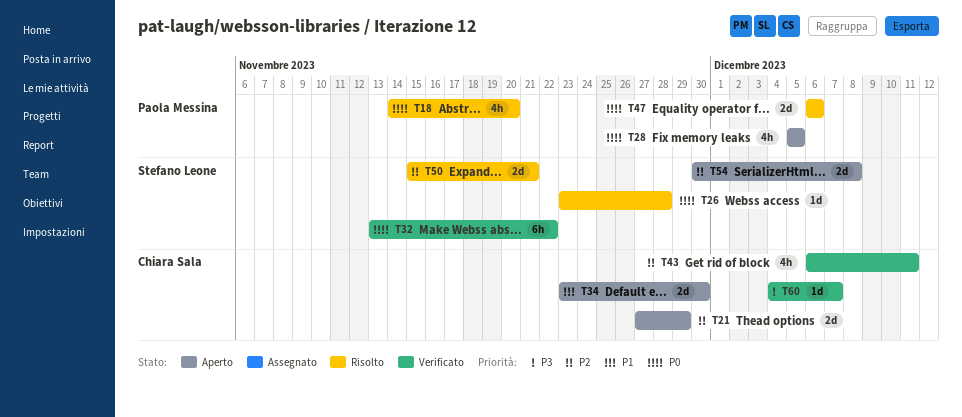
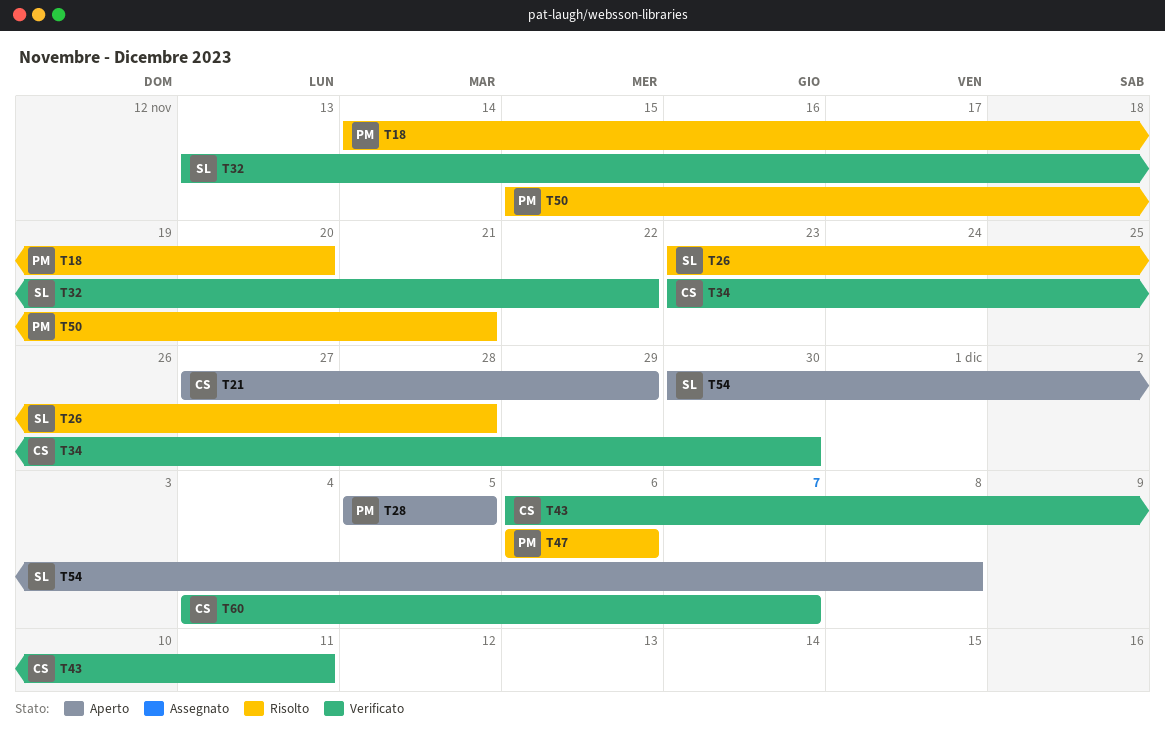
T34, status: Aperto -> Verificato
T50, owner: Stefano Leone -> Paola Messina

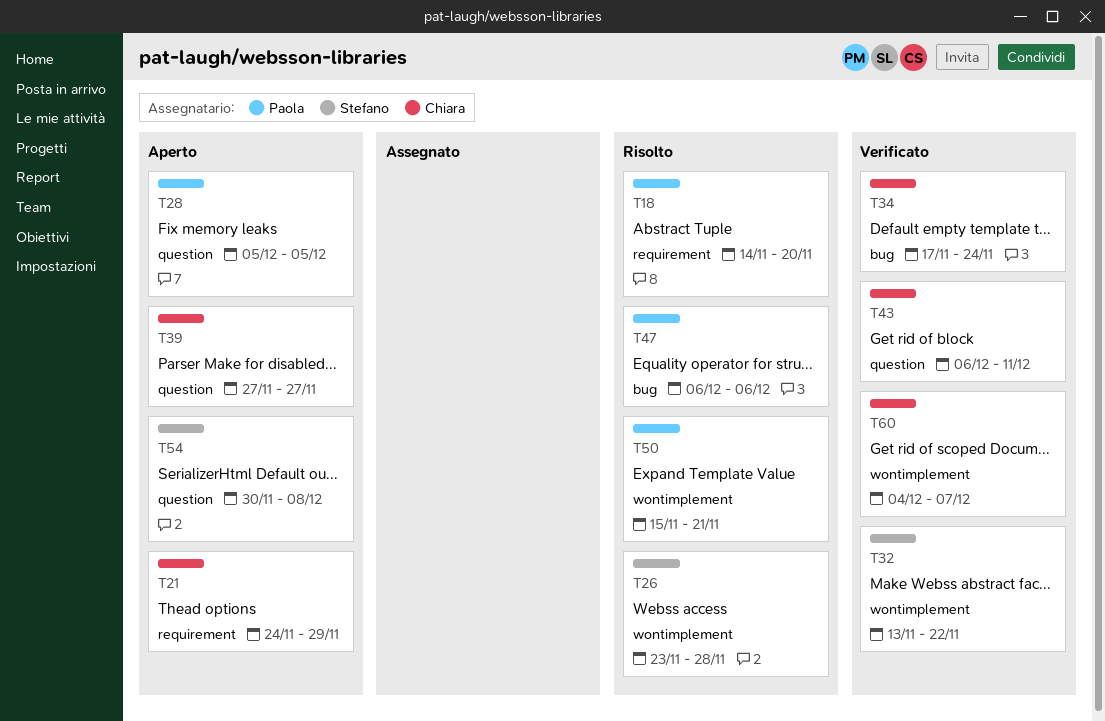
T21, start: Nov 27 -> Nov 24
T34, start: Nov 23 -> Nov 17
T34, due: Nov 30 -> Nov 24
T39: none -> present

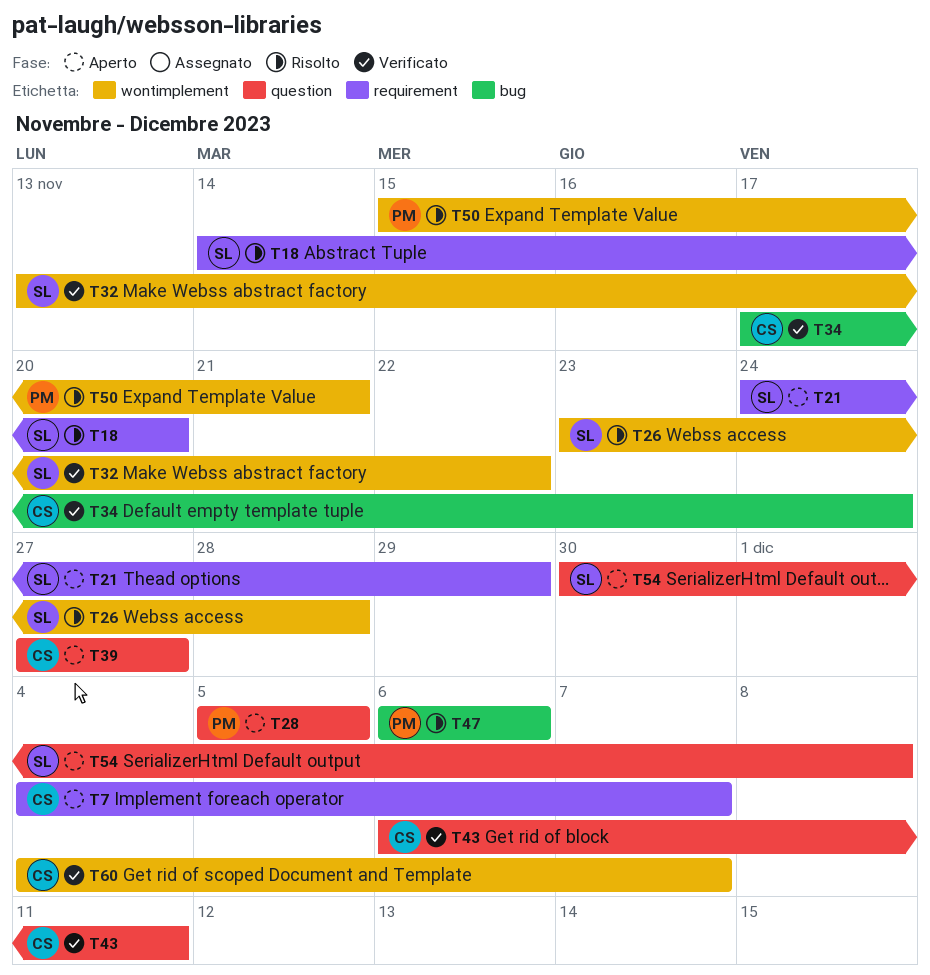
T7: none -> present
T18, owner: Paola -> Stefano
T21, owner: Chiara -> Stefano

